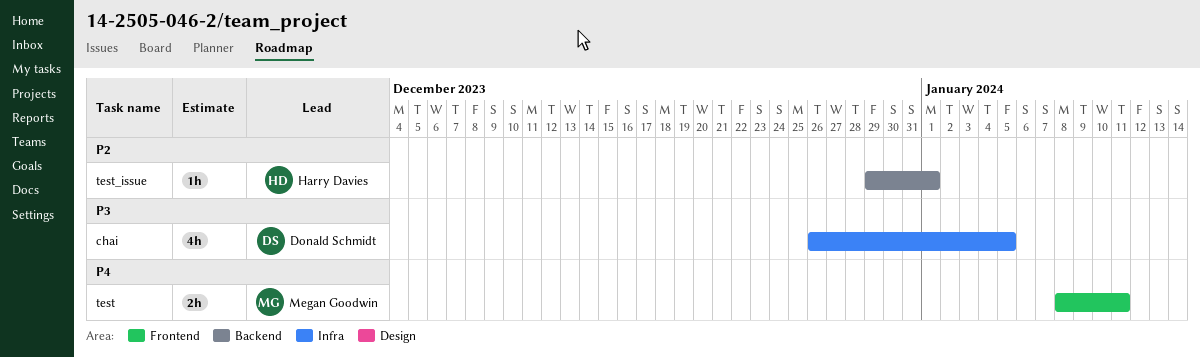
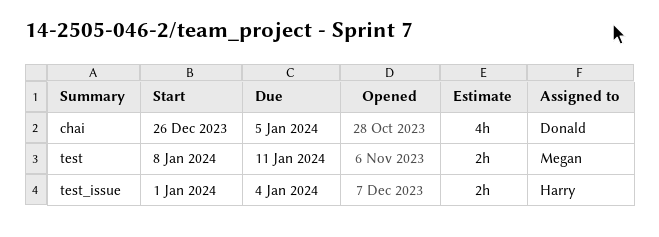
test_issue, estimate: 1h -> 2h
test_issue, start: Dec 29 -> Jan 1
test_issue, due: Jan 1 -> Jan 4

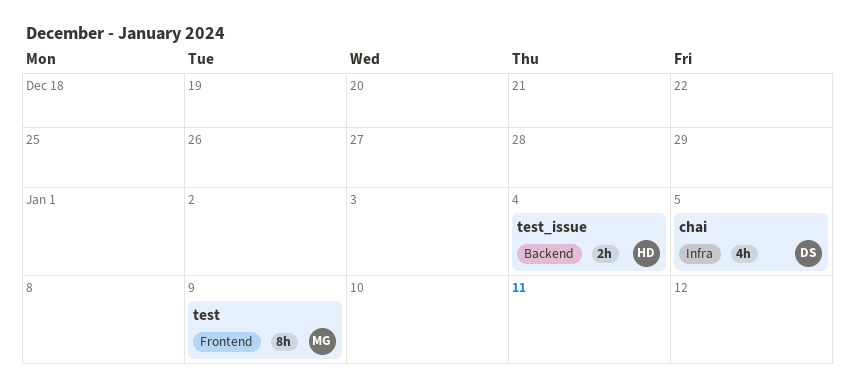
test, estimate: 2h -> 8h
test, due: Jan 11 -> Jan 9

